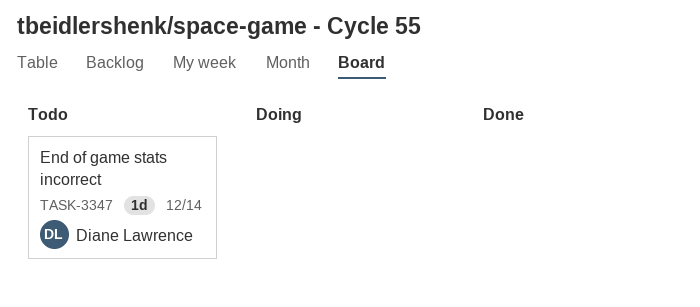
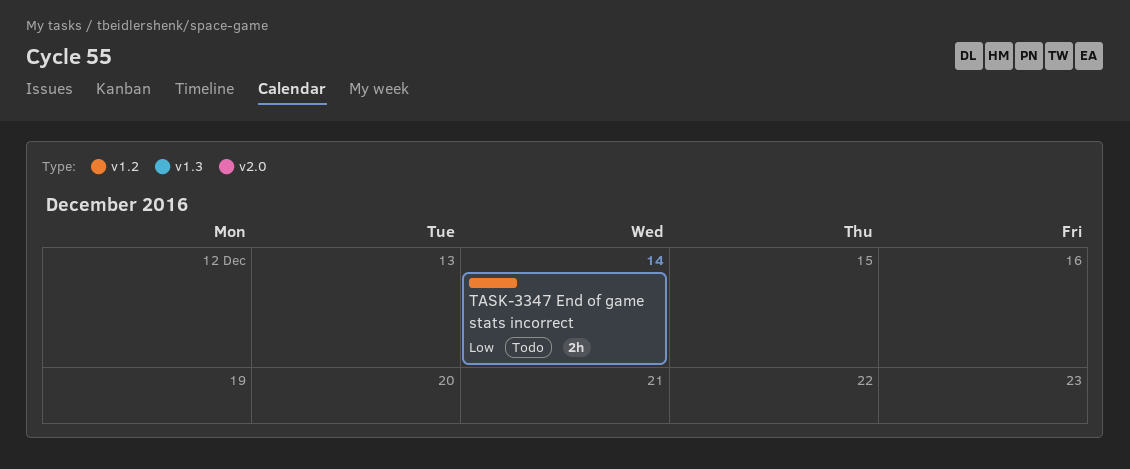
TASK-3347, estimate: 1d -> 2h

